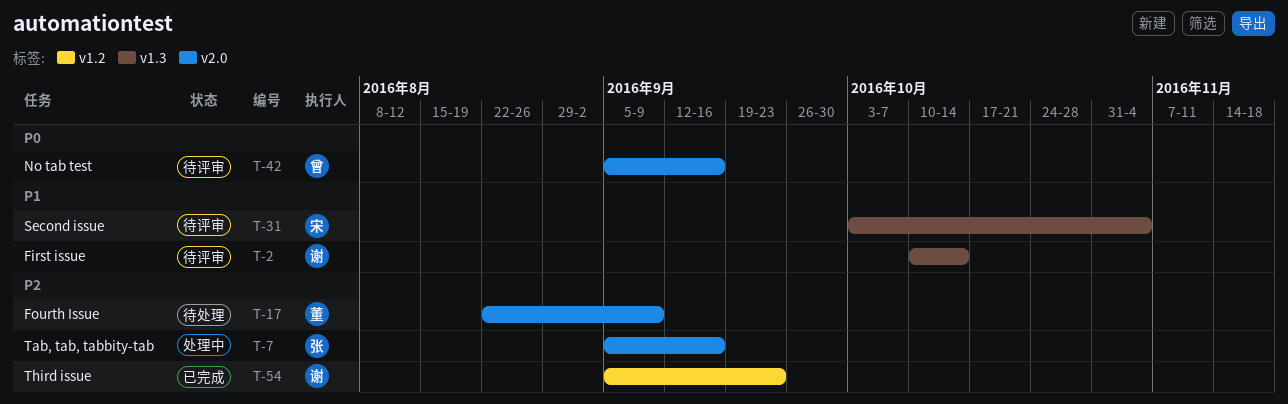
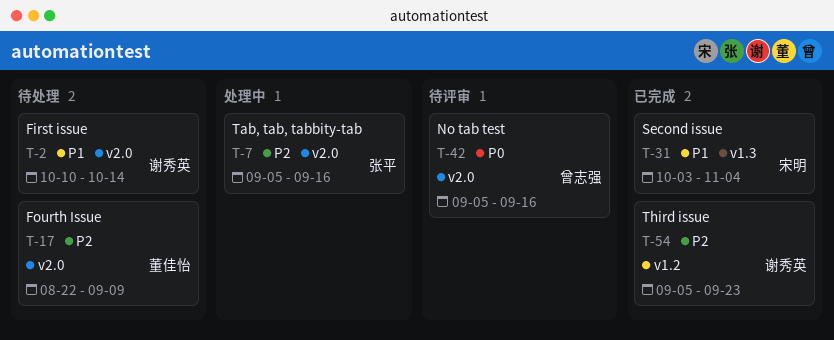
T-2, status: 待评审 -> 待处理
T-2, label: v1.3 -> v2.0
T-31, status: 待评审 -> 已完成

